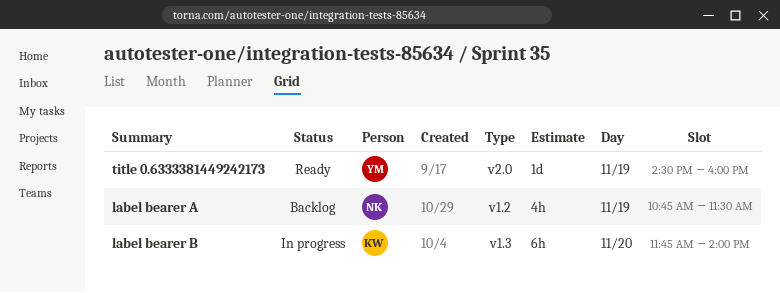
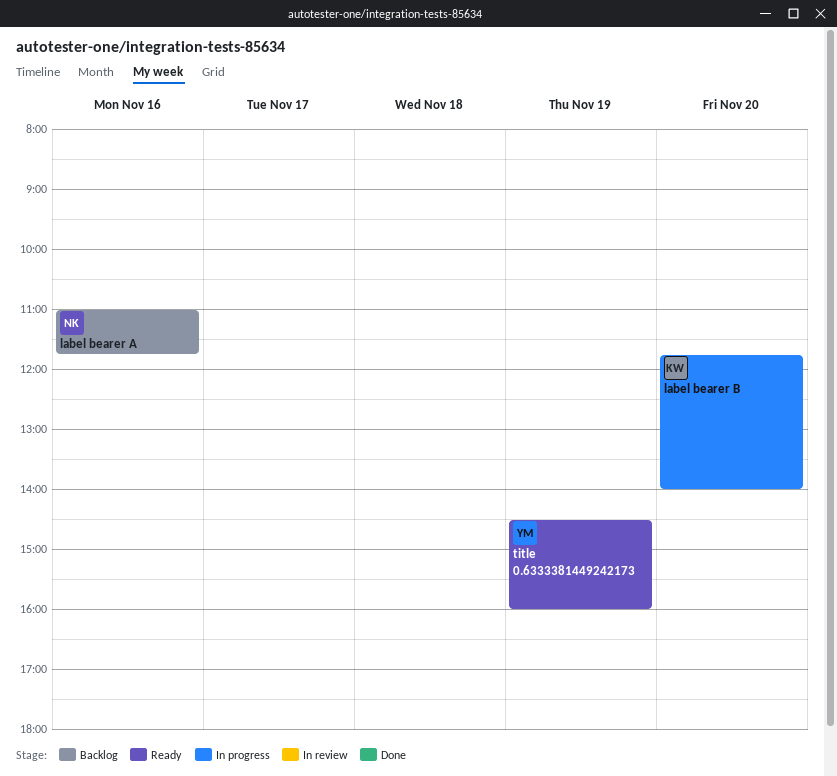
label bearer A, day: Nov 19 -> Nov 16
label bearer A, begins: 10:45 -> 11:00
label bearer A, ends: 11:30 -> 11:45

